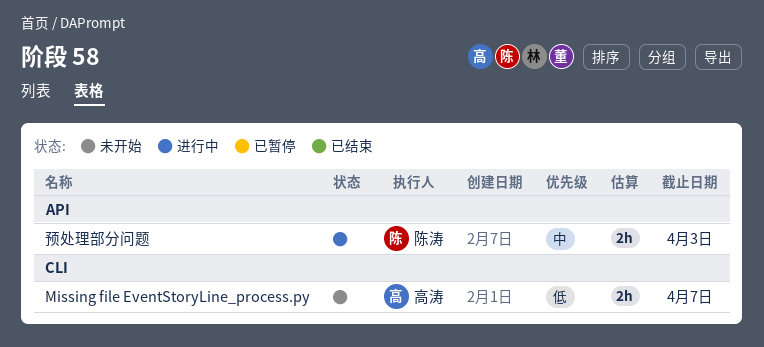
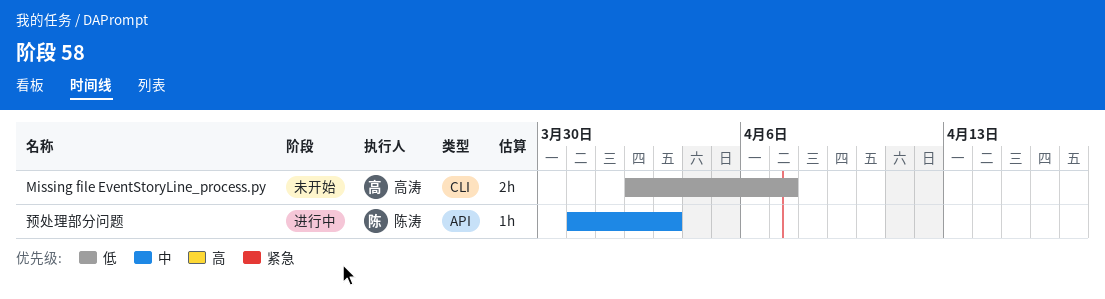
预处理部分问题, estimate: 2h -> 1h

